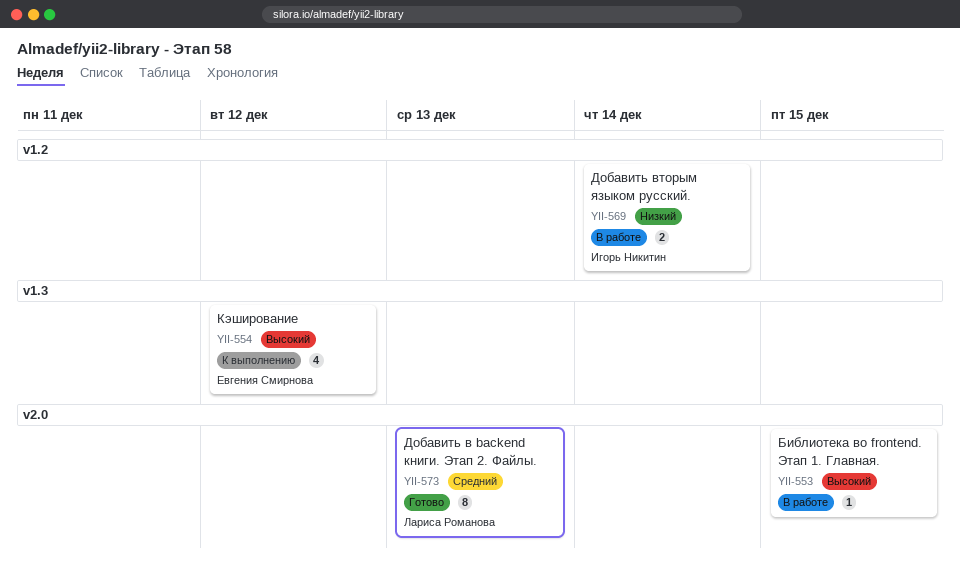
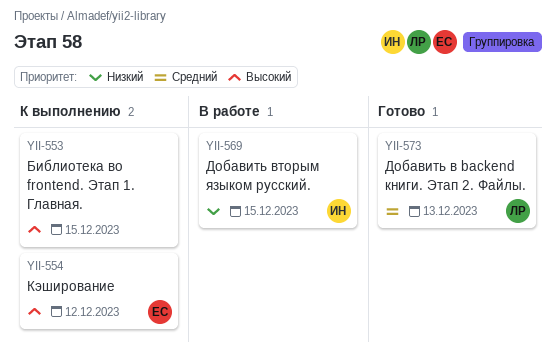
YII-553, status: В работе -> К выполнению
YII-569, due: Dec 14 -> Dec 15

